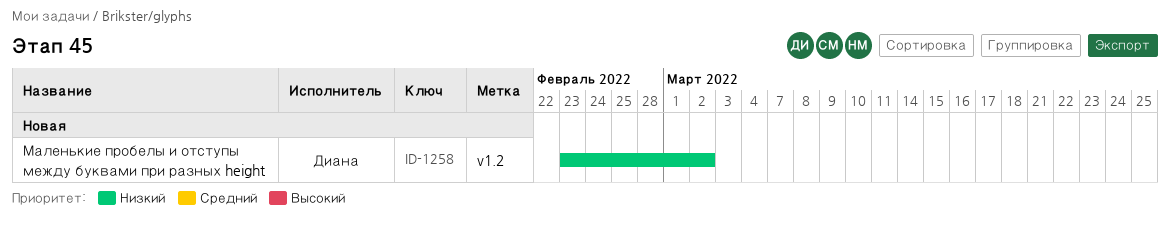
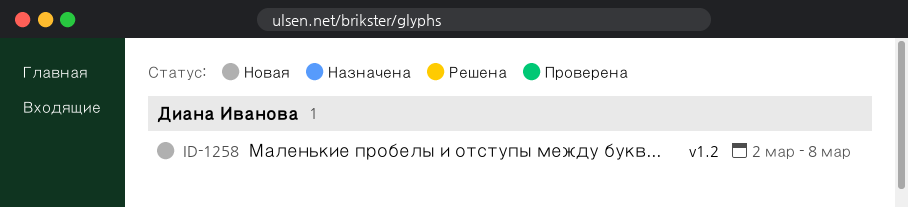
ID-1258, start: Feb 23 -> Mar 2
ID-1258, due: Mar 2 -> Mar 8

